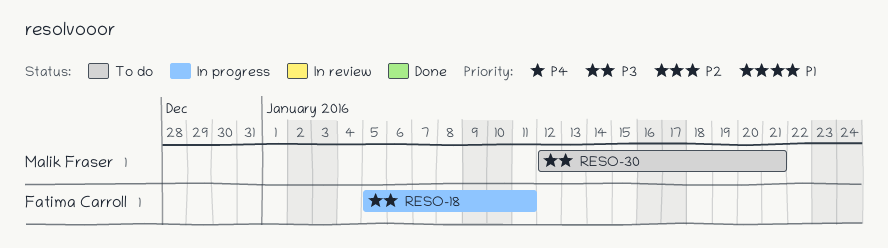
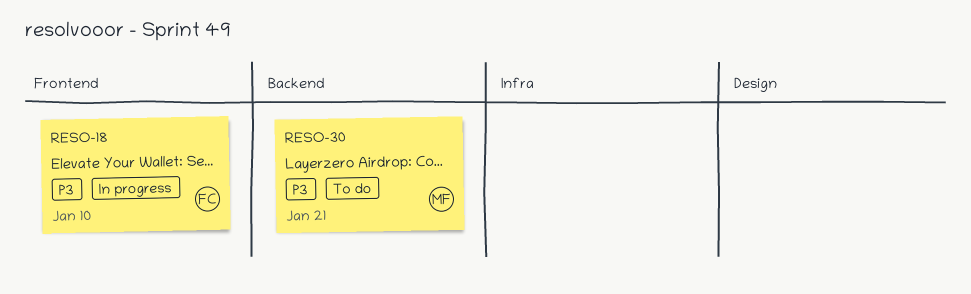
RESO-18, due: Jan 11 -> Jan 10

